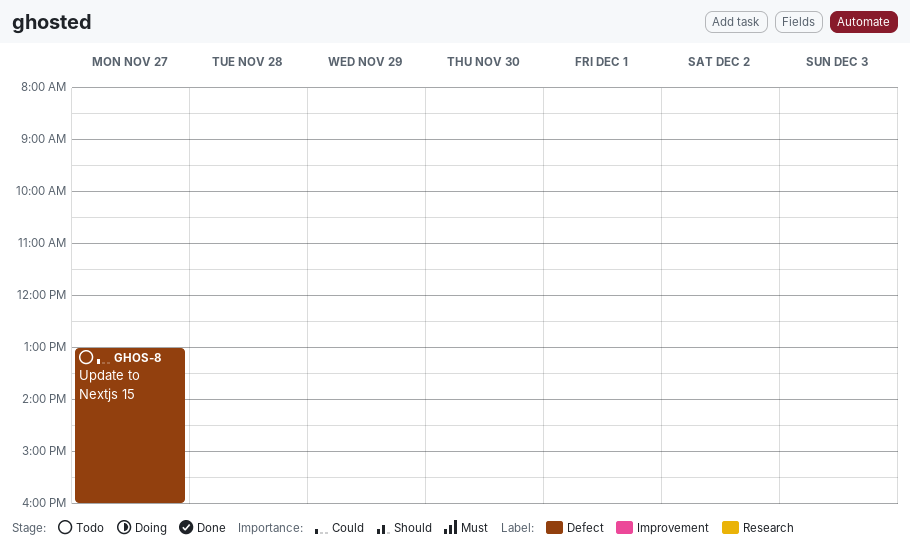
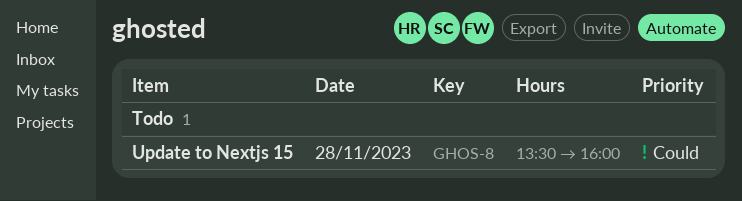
GHOS-8, day: Nov 27 -> Nov 28
GHOS-8, begins: 13:00 -> 13:30

